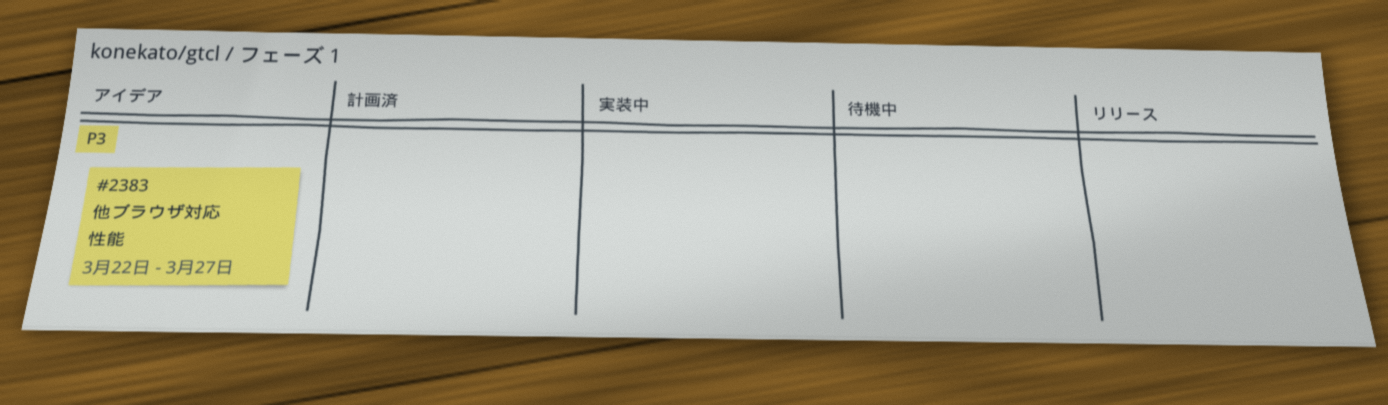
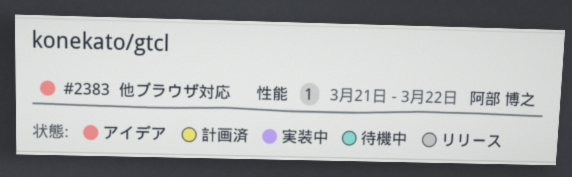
#2383, start: Mar 22 -> Mar 21
#2383, due: Mar 27 -> Mar 22

